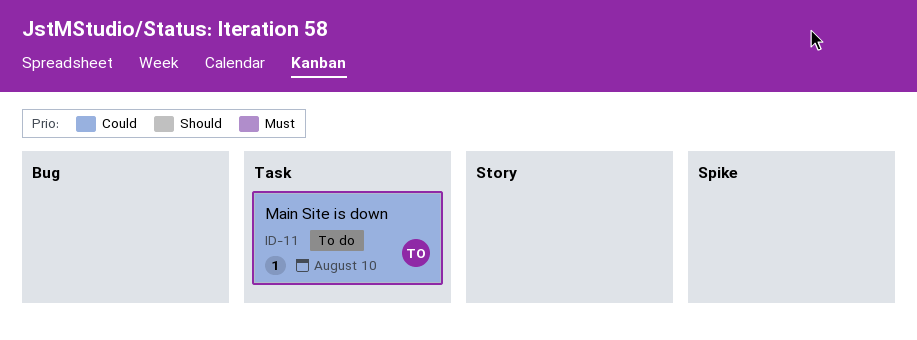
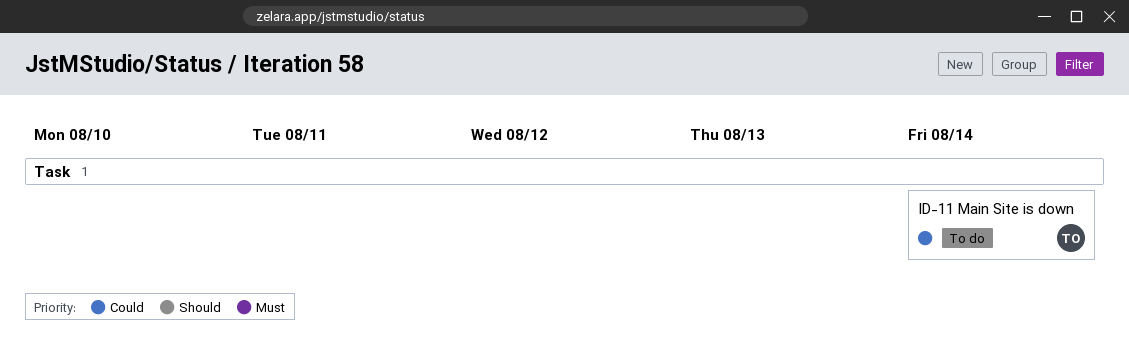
ID-11, due: Aug 10 -> Aug 14

